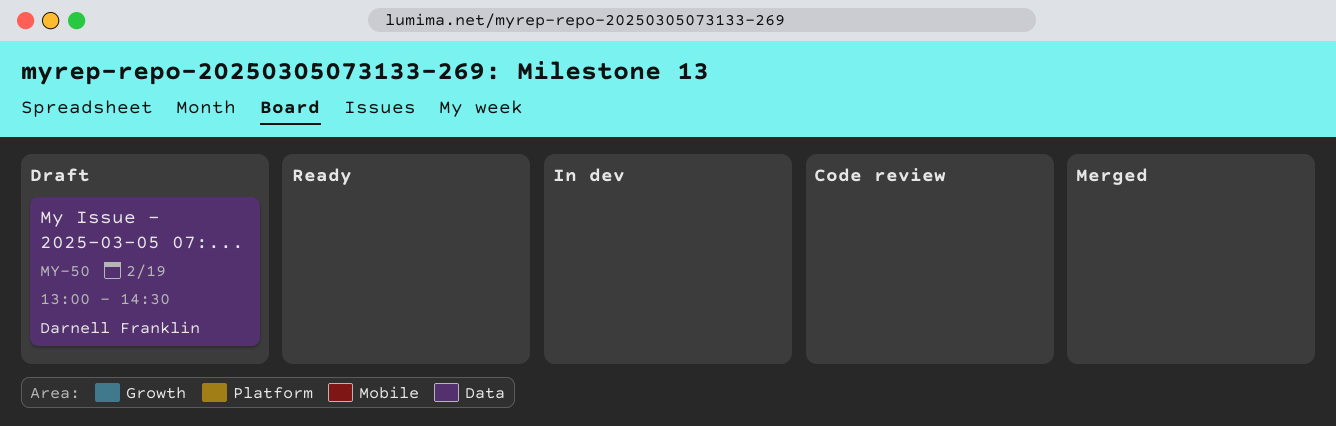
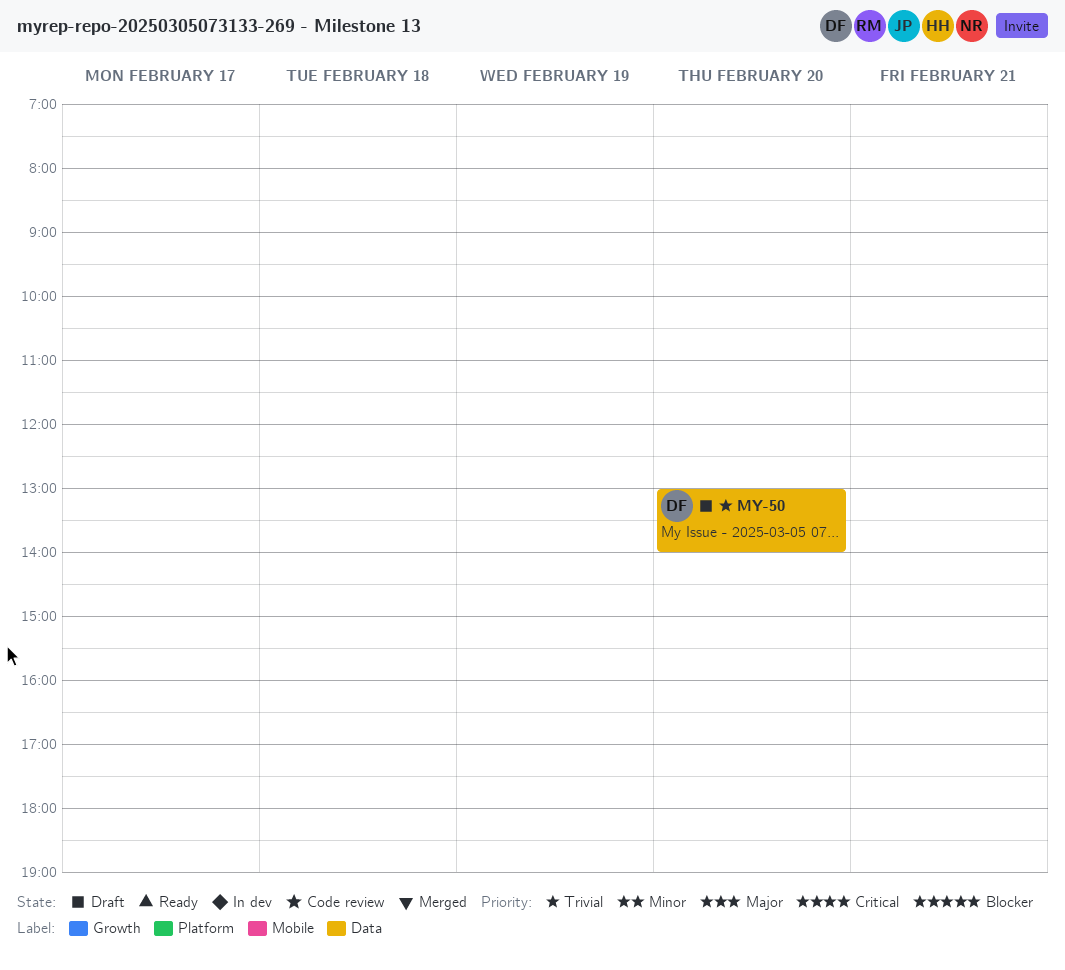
MY-50, day: Feb 19 -> Feb 20
MY-50, ends: 14:30 -> 14:00

